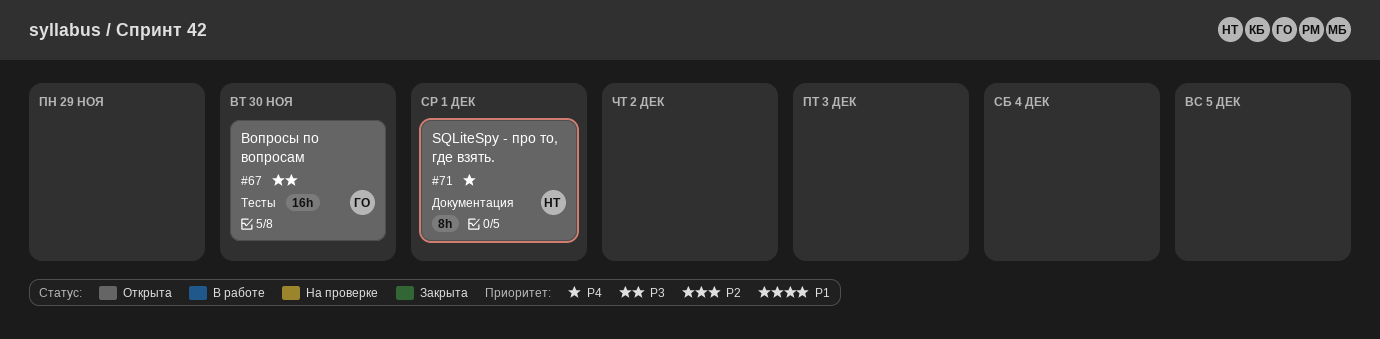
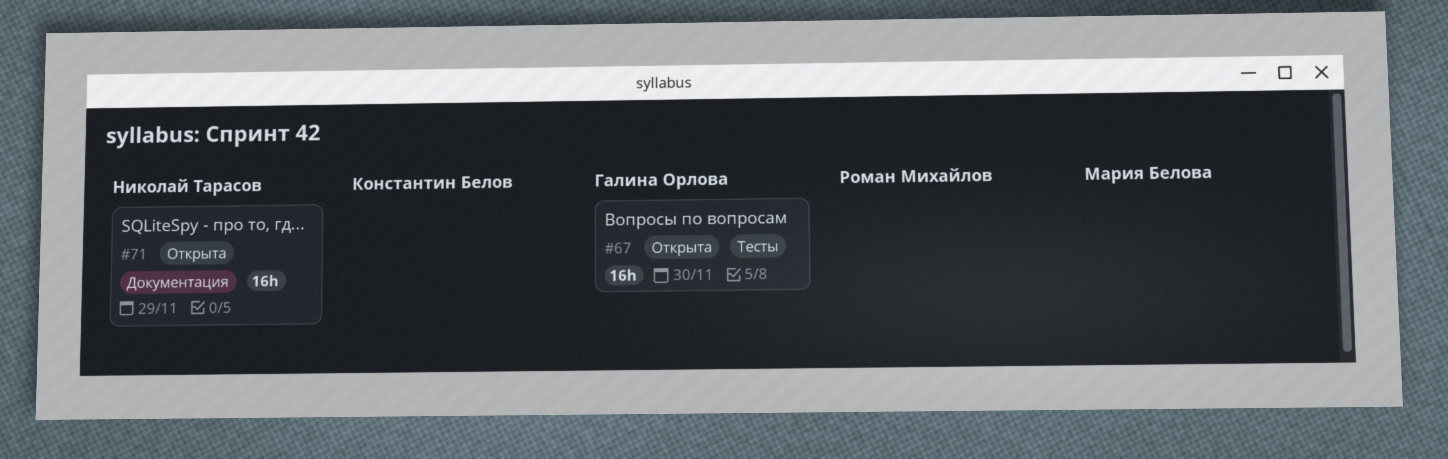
#71, estimate: 8h -> 16h
#71, due: Dec 1 -> Nov 29

